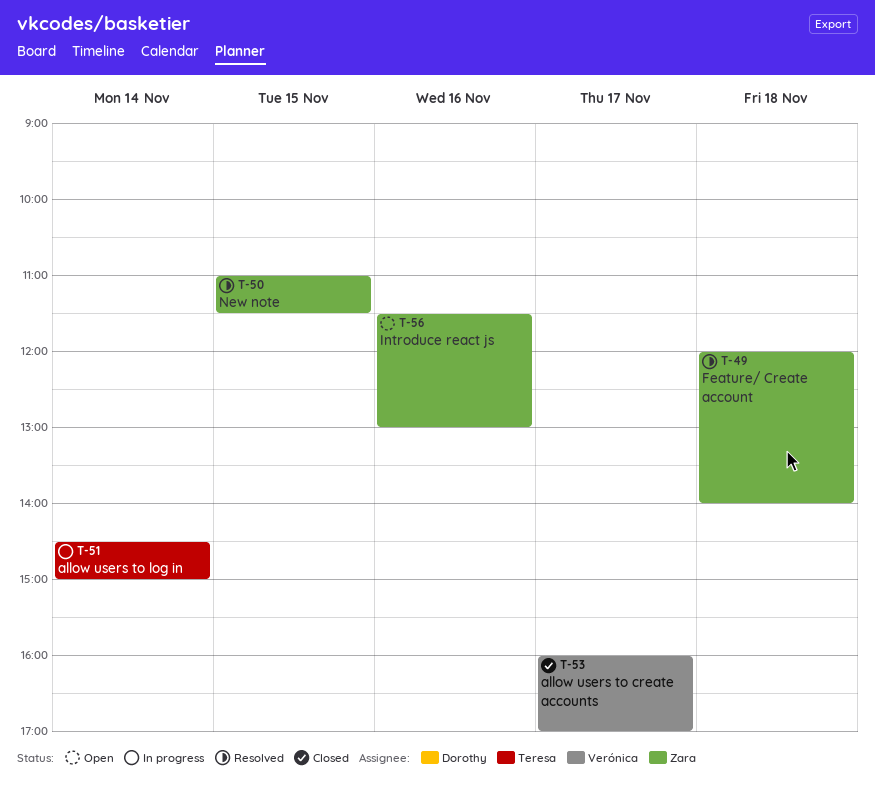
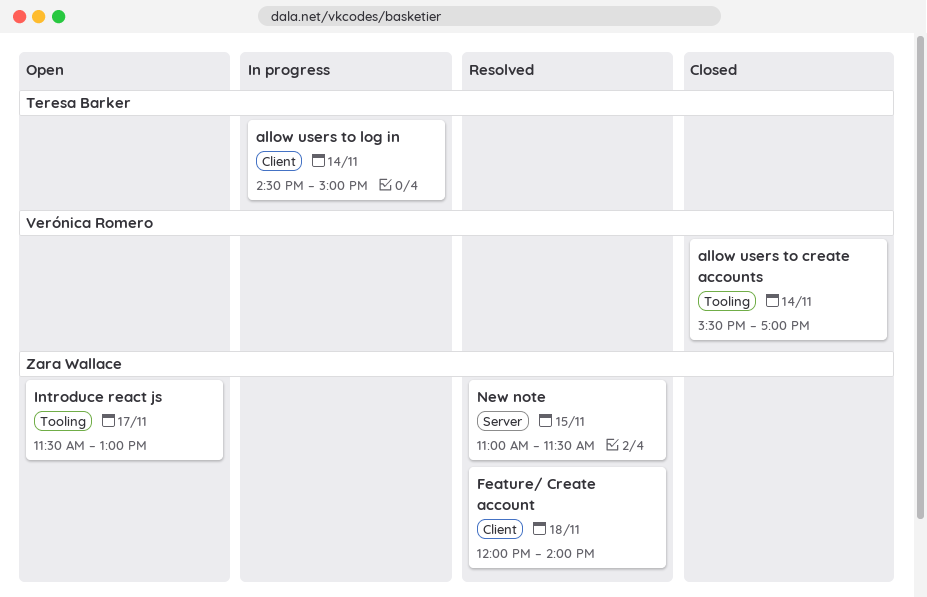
allow users to create accounts, day: Nov 17 -> Nov 14
allow users to create accounts, begins: 16:00 -> 15:30
Introduce react js, day: Nov 16 -> Nov 17

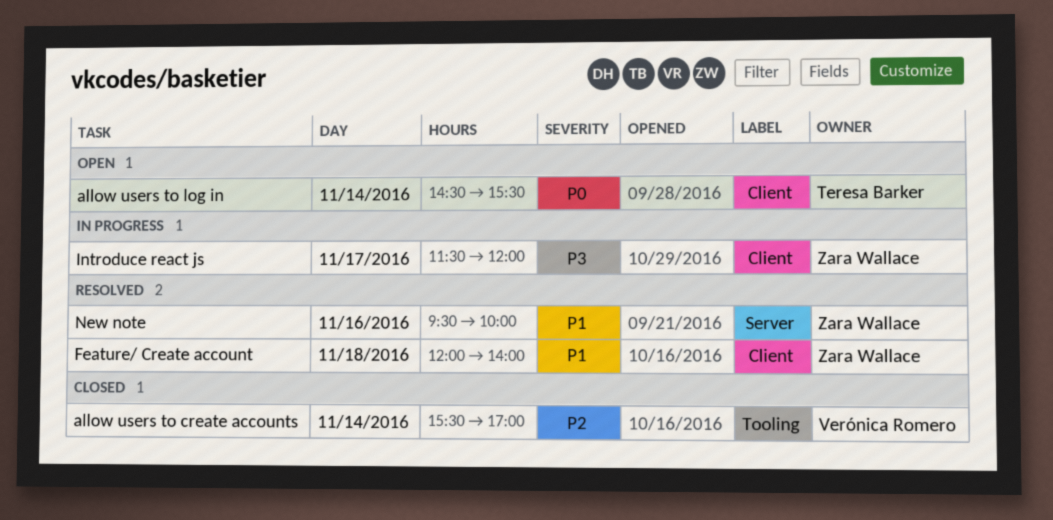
allow users to log in, status: In progress -> Open
allow users to log in, ends: 15:00 -> 15:30
Introduce react js, status: Open -> In progress
Introduce react js, label: Tooling -> Client
Introduce react js, ends: 13:00 -> 12:00
New note, day: Nov 15 -> Nov 16
New note, begins: 11:00 -> 09:30
New note, ends: 11:30 -> 10:00

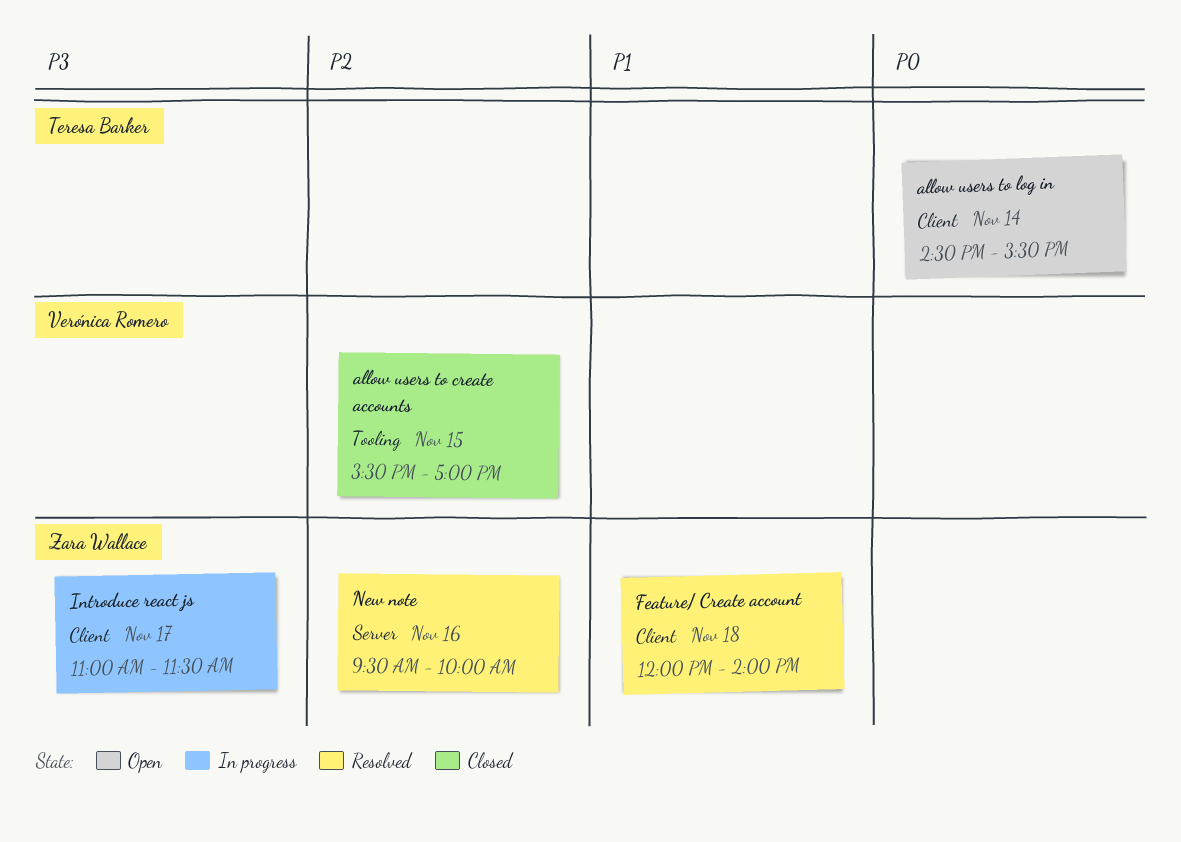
allow users to create accounts, day: Nov 14 -> Nov 15
Introduce react js, begins: 11:30 -> 11:00
Introduce react js, ends: 12:00 -> 11:30
New note, priority: P1 -> P2

